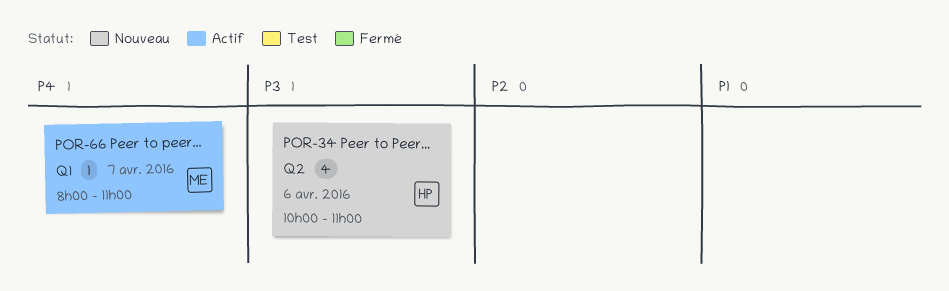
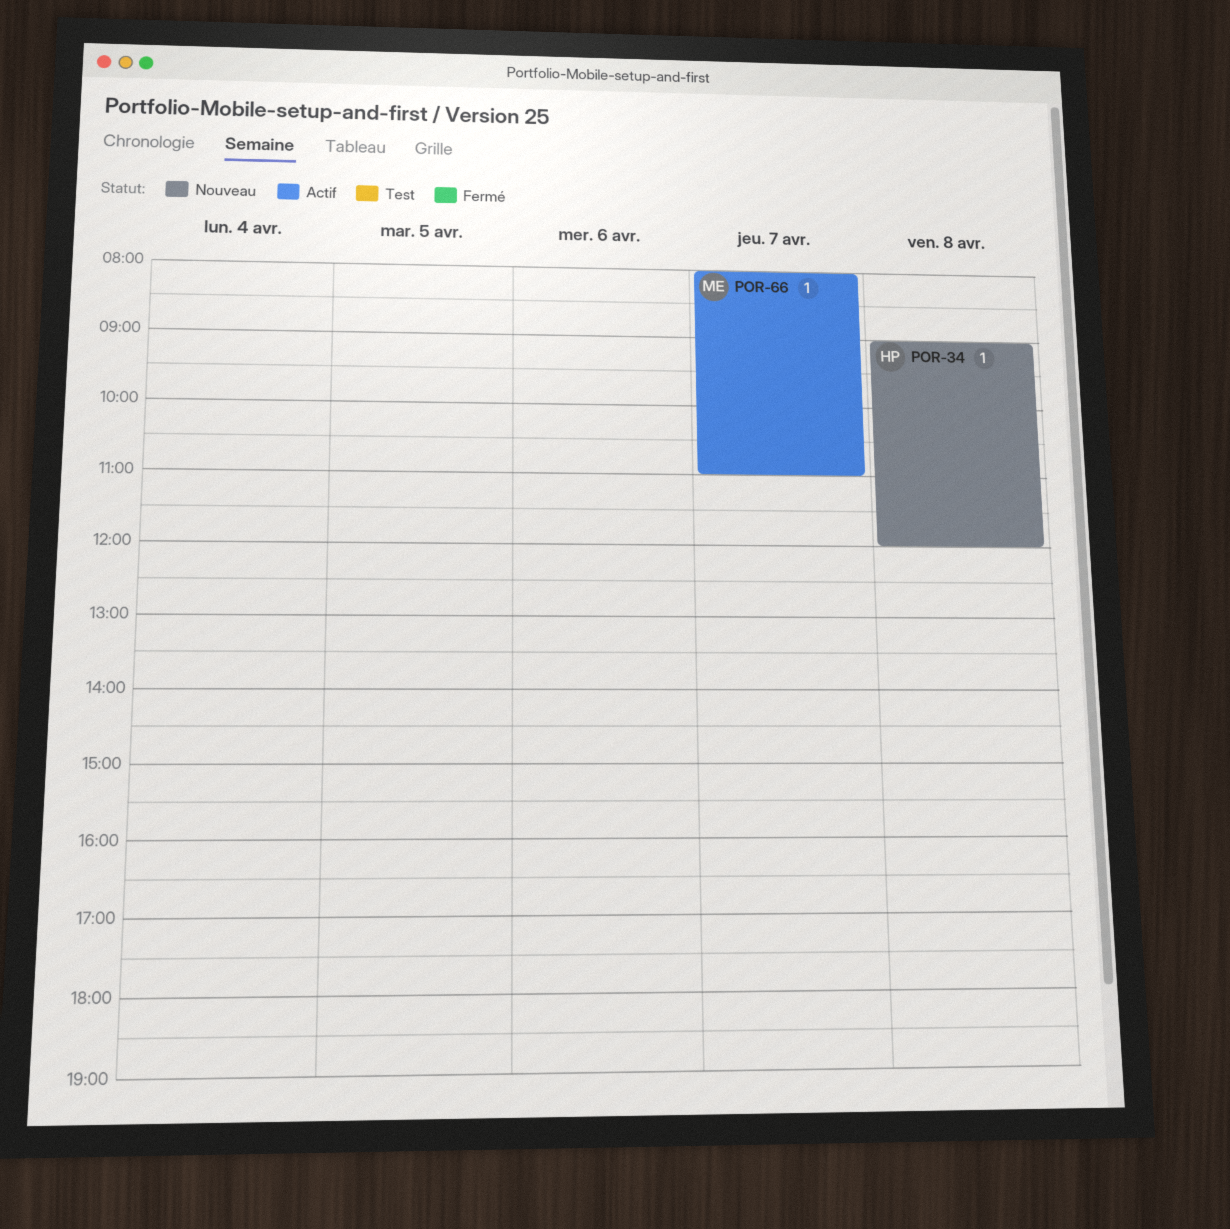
POR-34, estimate: 4 -> 1
POR-34, day: Apr 6 -> Apr 8
POR-34, begins: 10:00 -> 09:00
POR-34, ends: 11:00 -> 12:00

